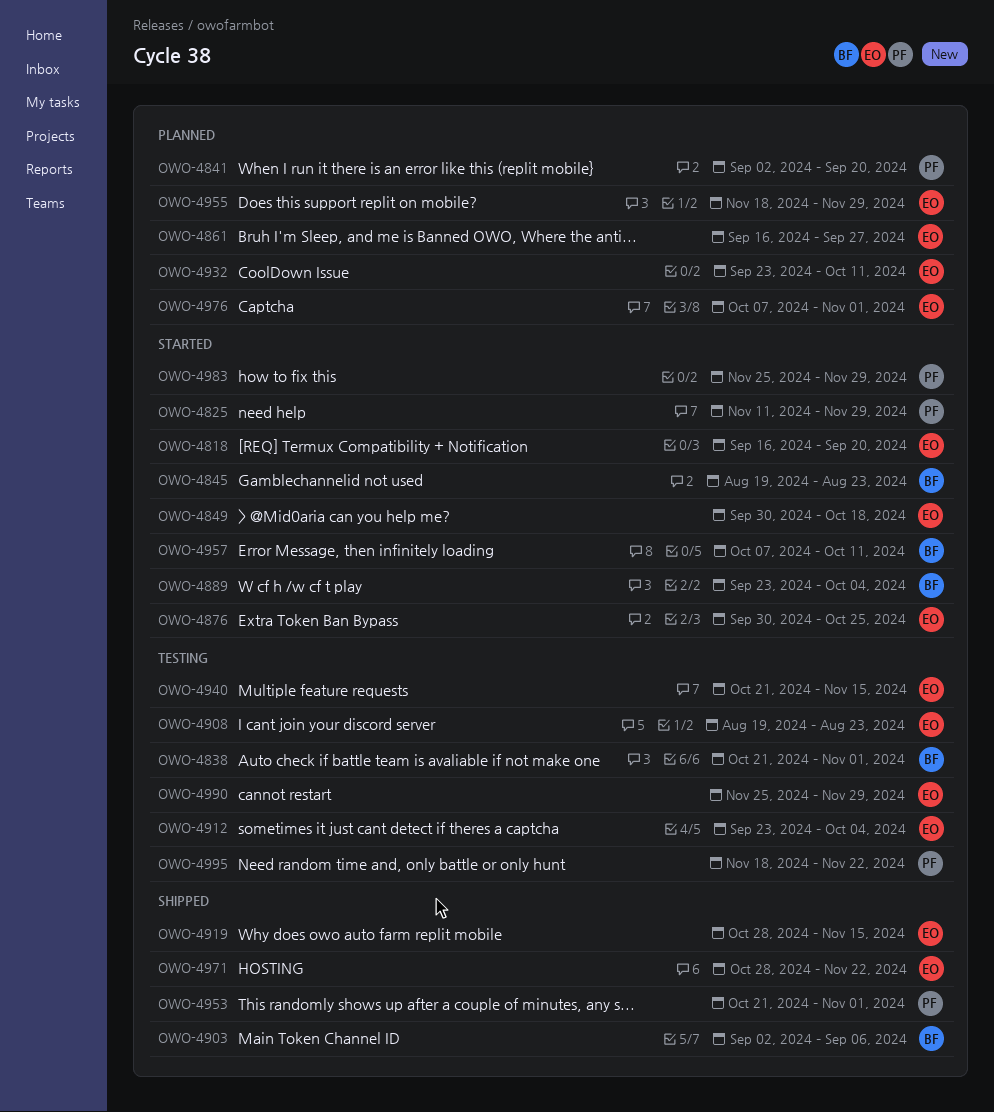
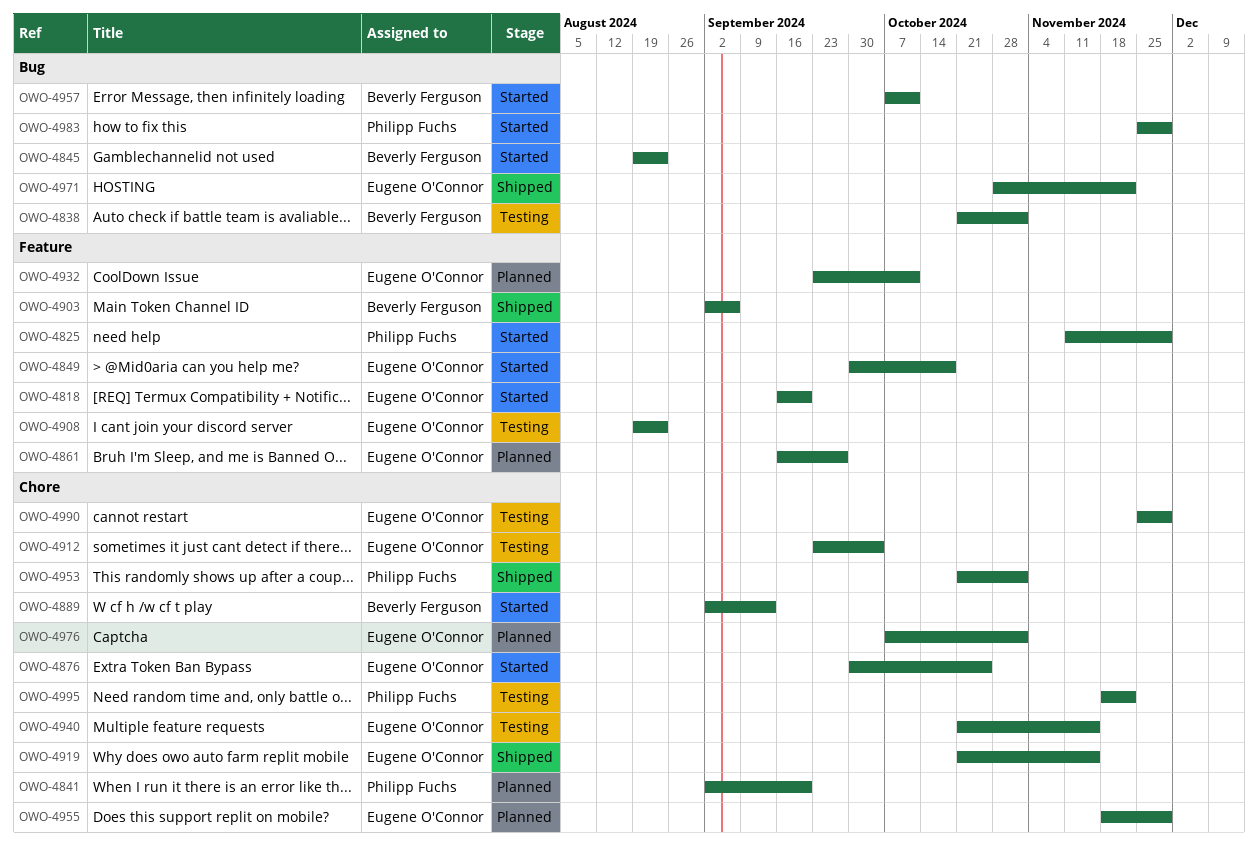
OWO-4889, start: Sep 23 -> Sep 2
OWO-4889, due: Oct 4 -> Sep 13
OWO-4919, start: Oct 28 -> Oct 21

